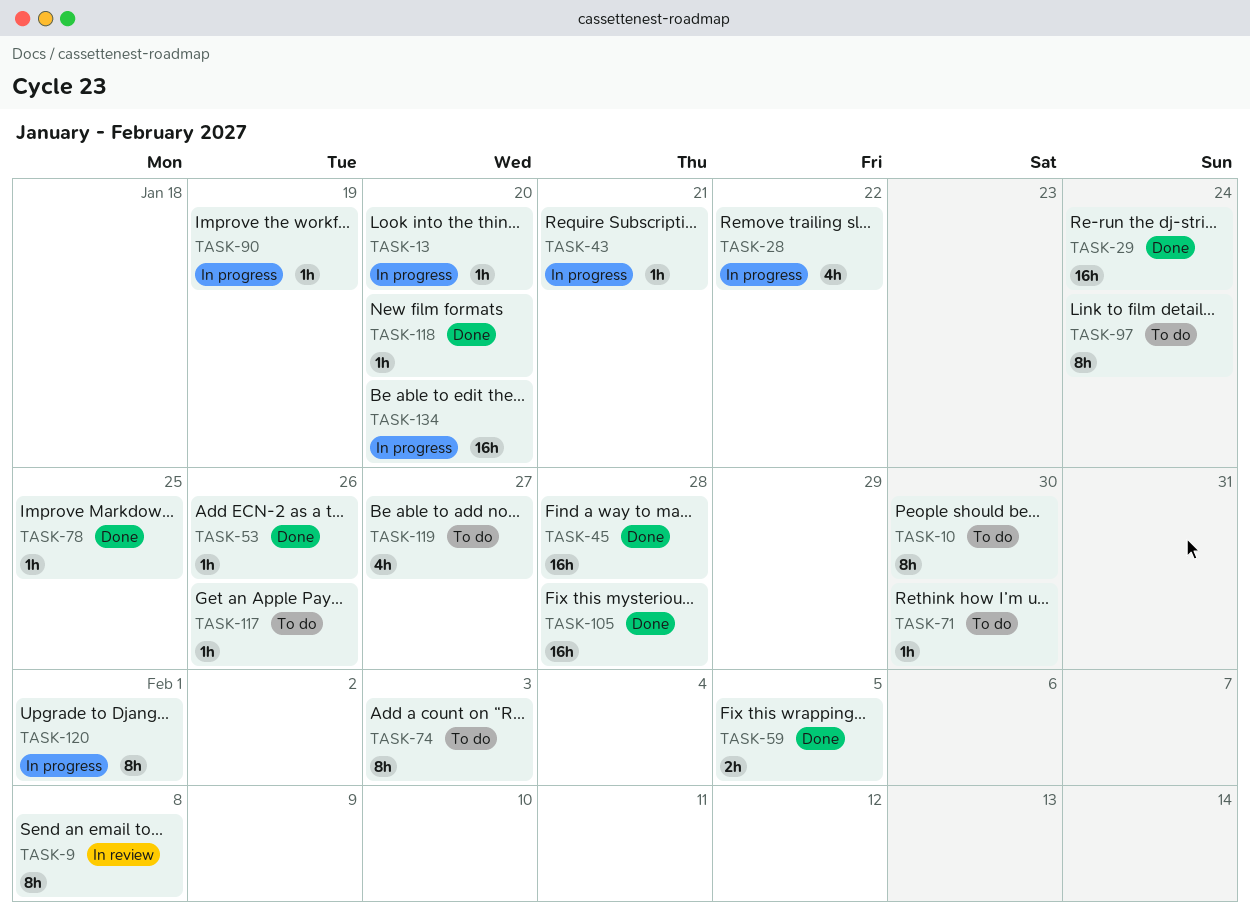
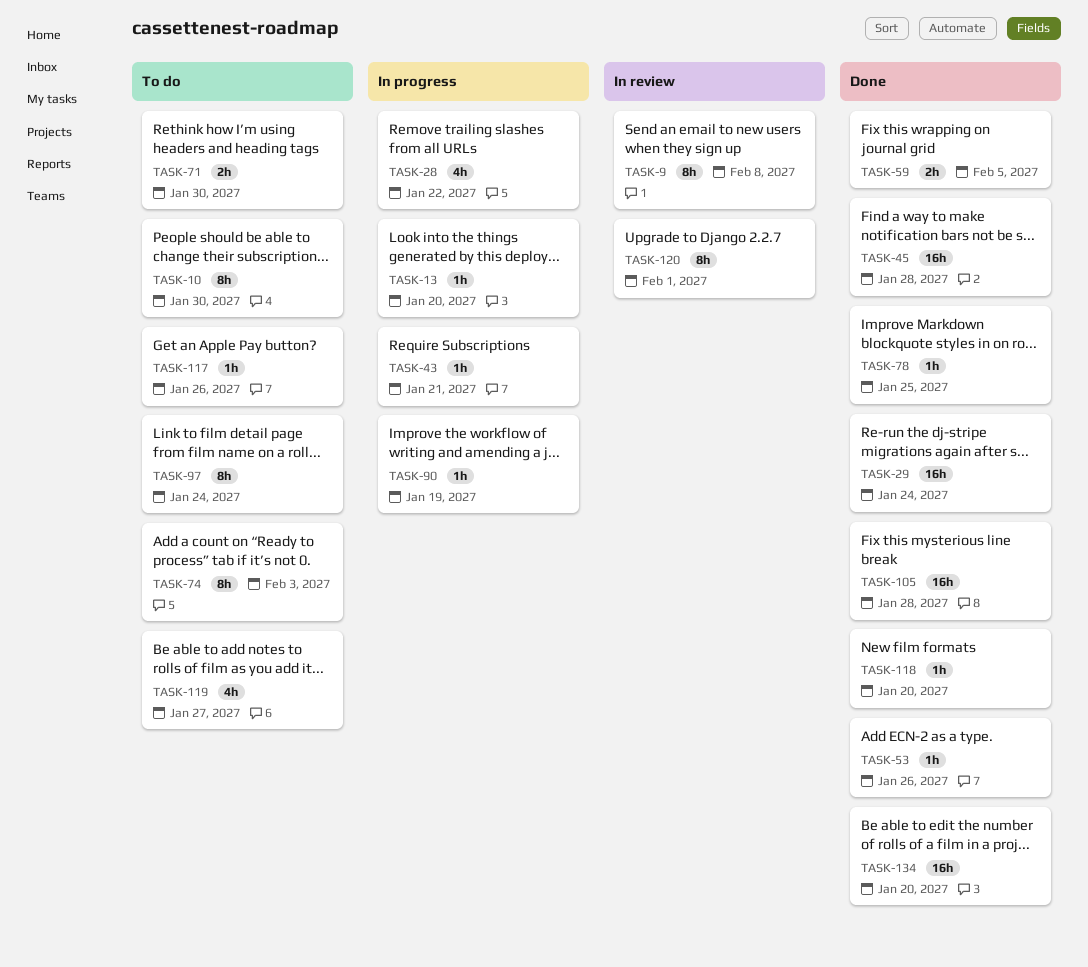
TASK-71, estimate: 1h -> 2h
TASK-120, status: In progress -> In review
TASK-134, status: In progress -> Done

